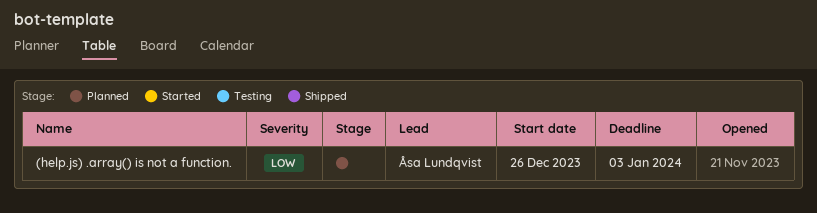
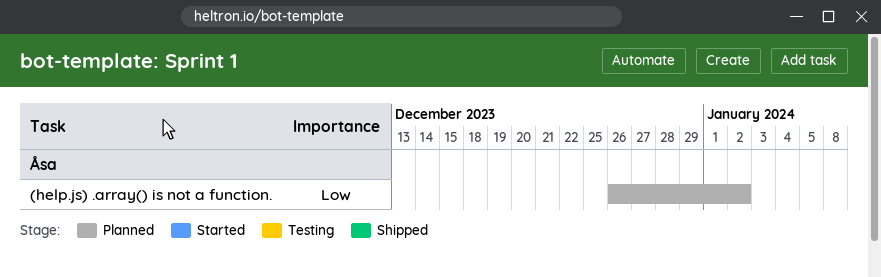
(help.js) .array() is not a function., due: Jan 3 -> Jan 2

